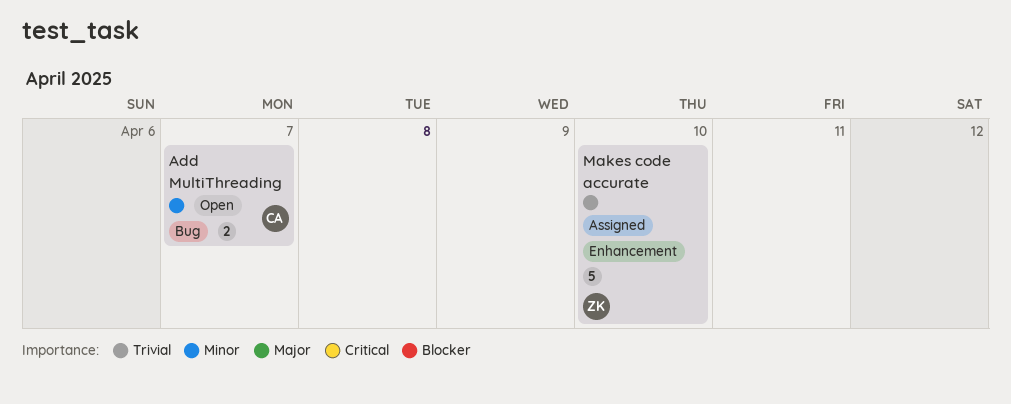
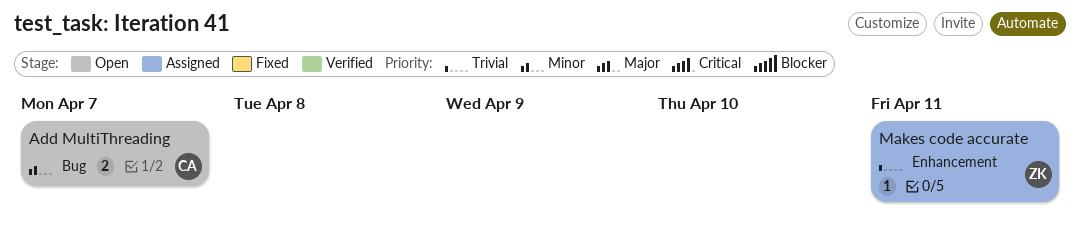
Makes code accurate, estimate: 5 -> 1
Makes code accurate, due: Apr 10 -> Apr 11

